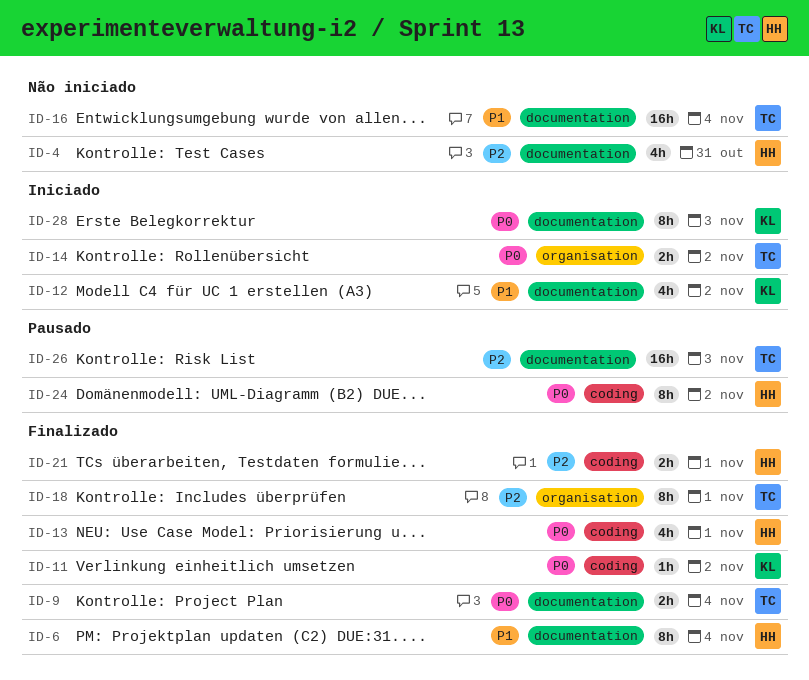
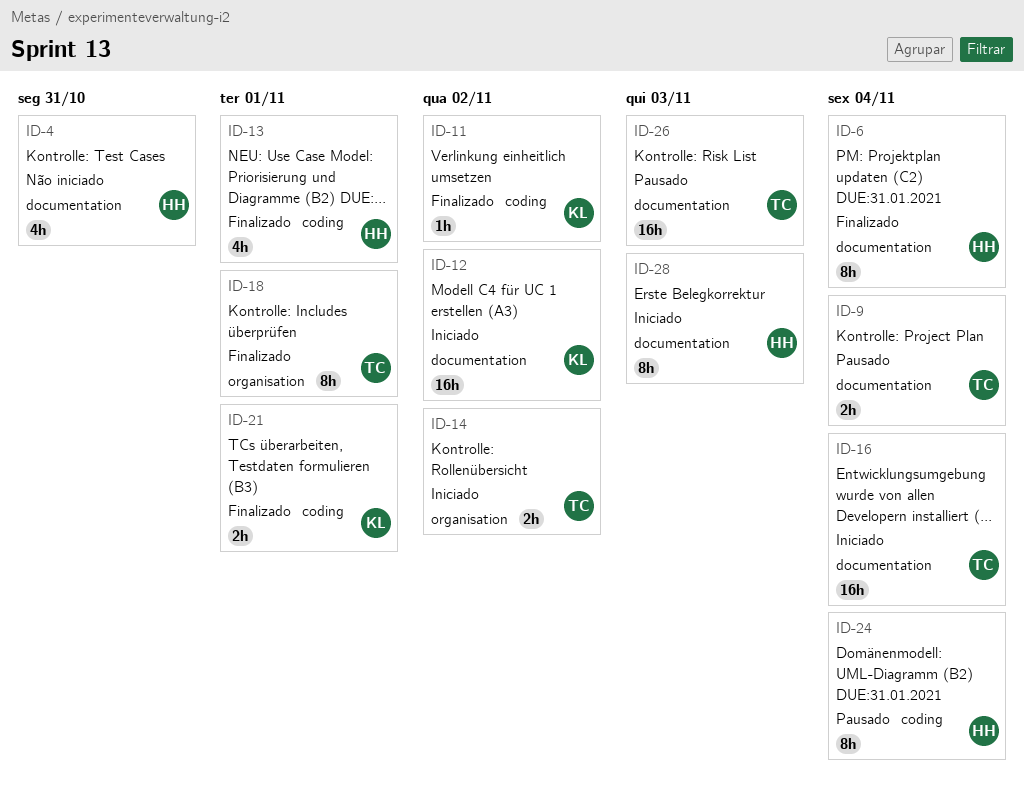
ID-9, status: Finalizado -> Pausado
ID-12, estimate: 4h -> 16h
ID-16, status: Não iniciado -> Iniciado
ID-21, owner: HH -> KL
ID-24, due: Nov 2 -> Nov 4
ID-28, owner: KL -> HH

